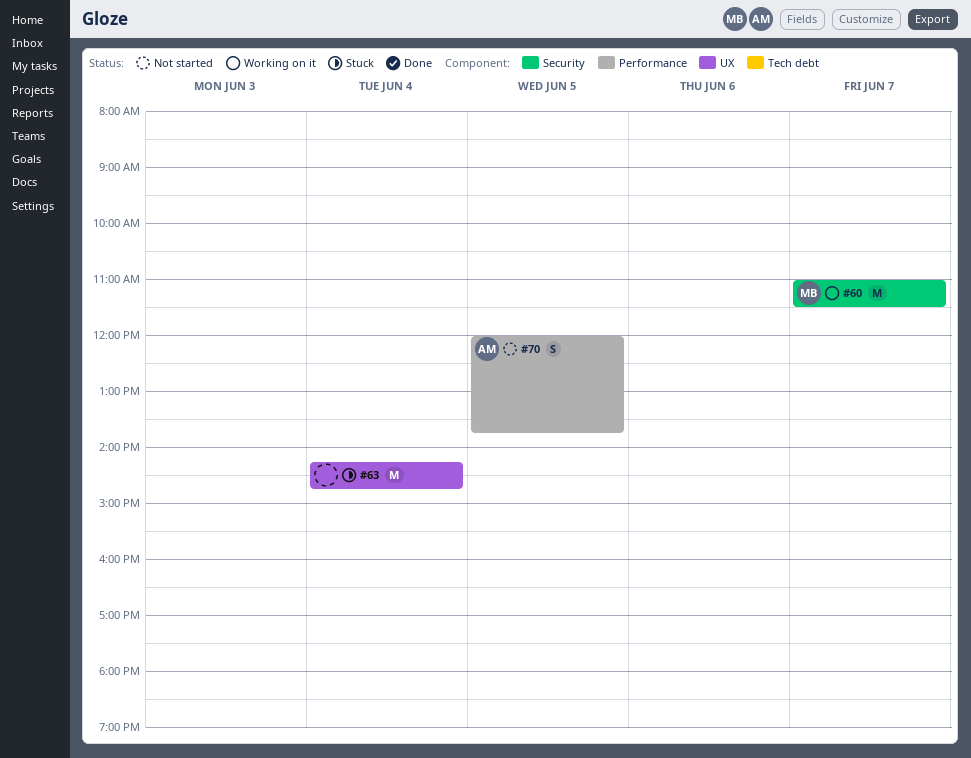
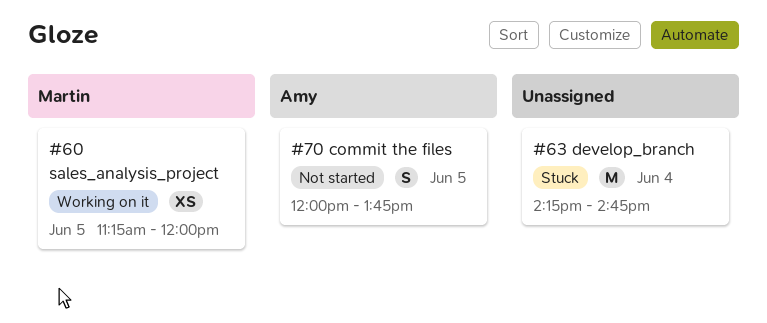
#60, estimate: M -> XS
#60, day: Jun 7 -> Jun 5
#60, begins: 11:00 -> 11:15
#60, ends: 11:30 -> 12:00

